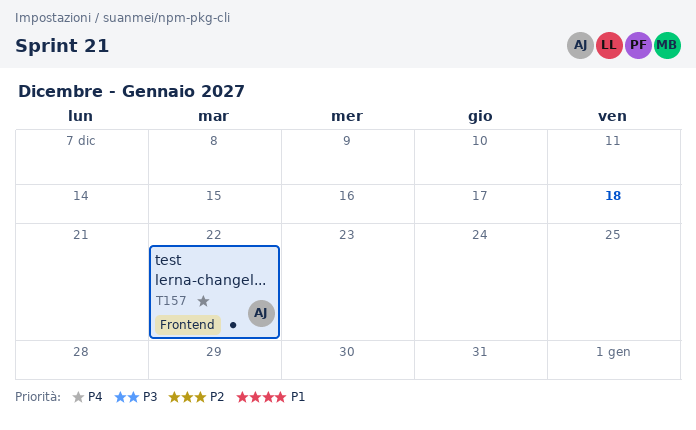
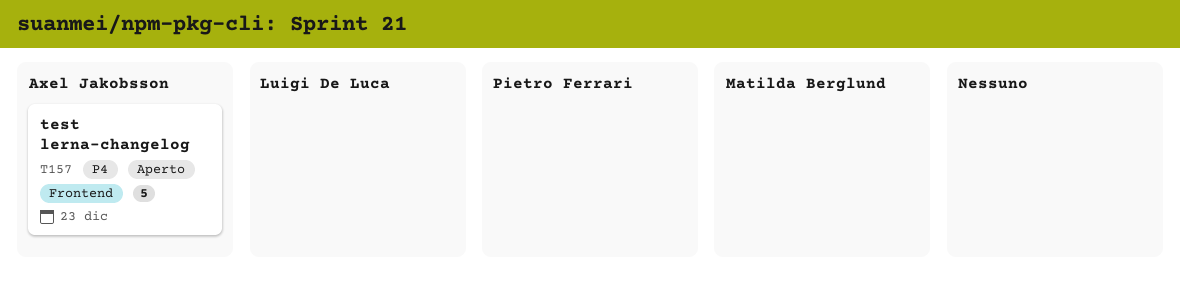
T157, estimate: 1 -> 5
T157, due: Dec 22 -> Dec 23

